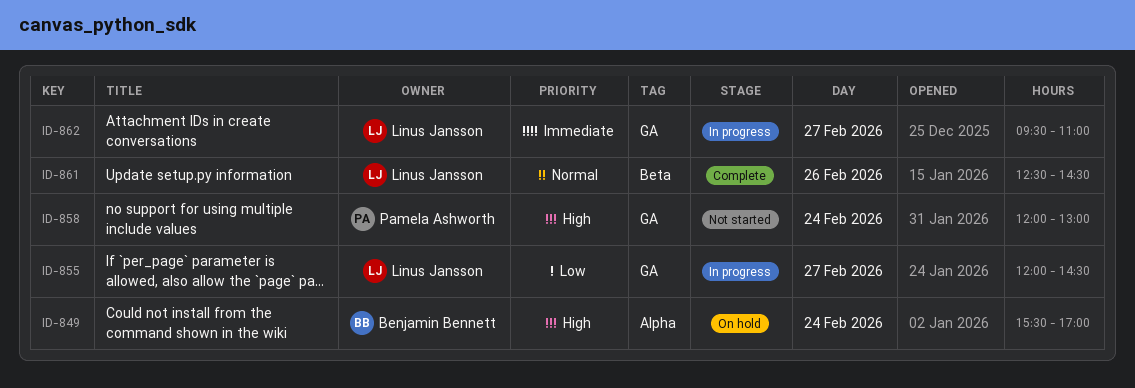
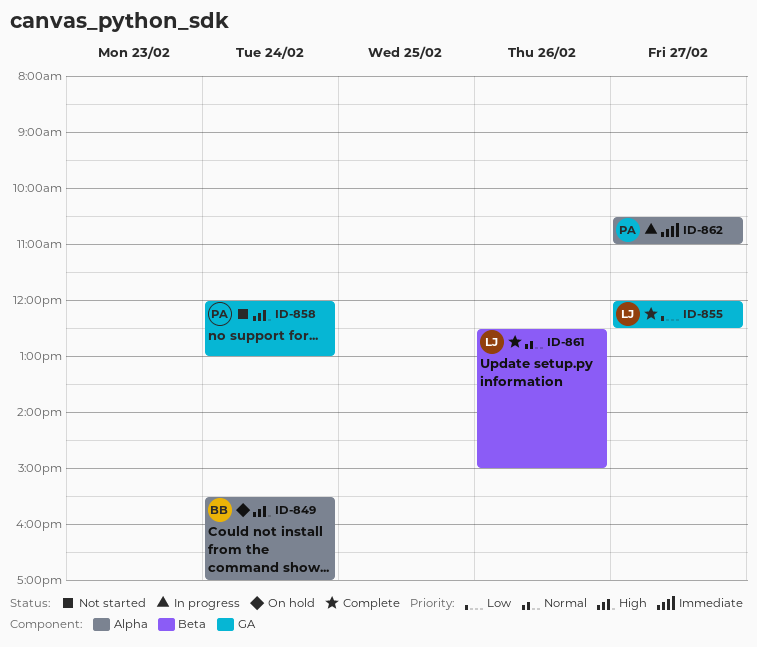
ID-855, status: In progress -> Complete
ID-855, ends: 14:30 -> 12:30
ID-861, ends: 14:30 -> 15:00
ID-862, owner: Linus Jansson -> Pamela Ashworth
ID-862, label: GA -> Alpha
ID-862, begins: 09:30 -> 10:30

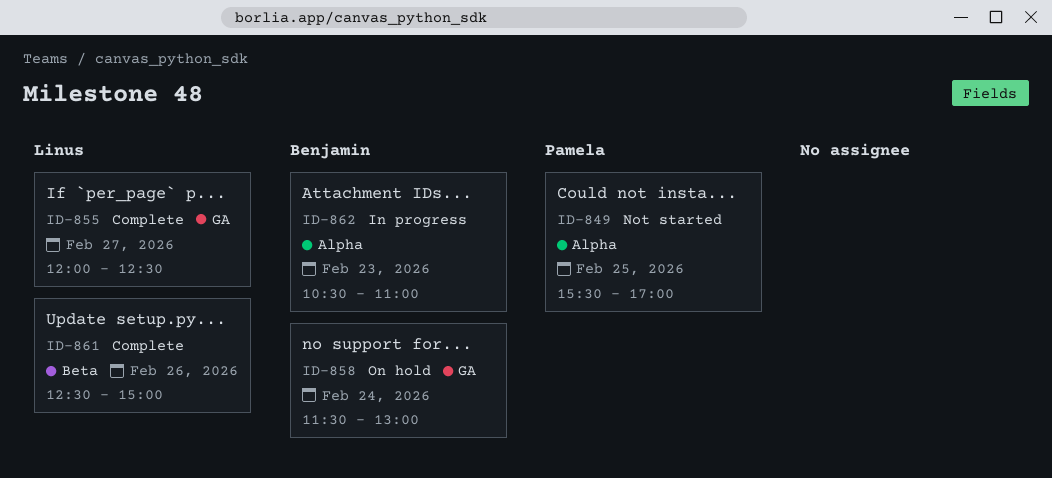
ID-849, status: On hold -> Not started
ID-849, owner: Benjamin -> Pamela
ID-849, day: Feb 24 -> Feb 25
ID-858, status: Not started -> On hold
ID-858, owner: Pamela -> Benjamin
ID-858, begins: 12:00 -> 11:30
ID-862, owner: Pamela -> Benjamin
ID-862, day: Feb 27 -> Feb 23

